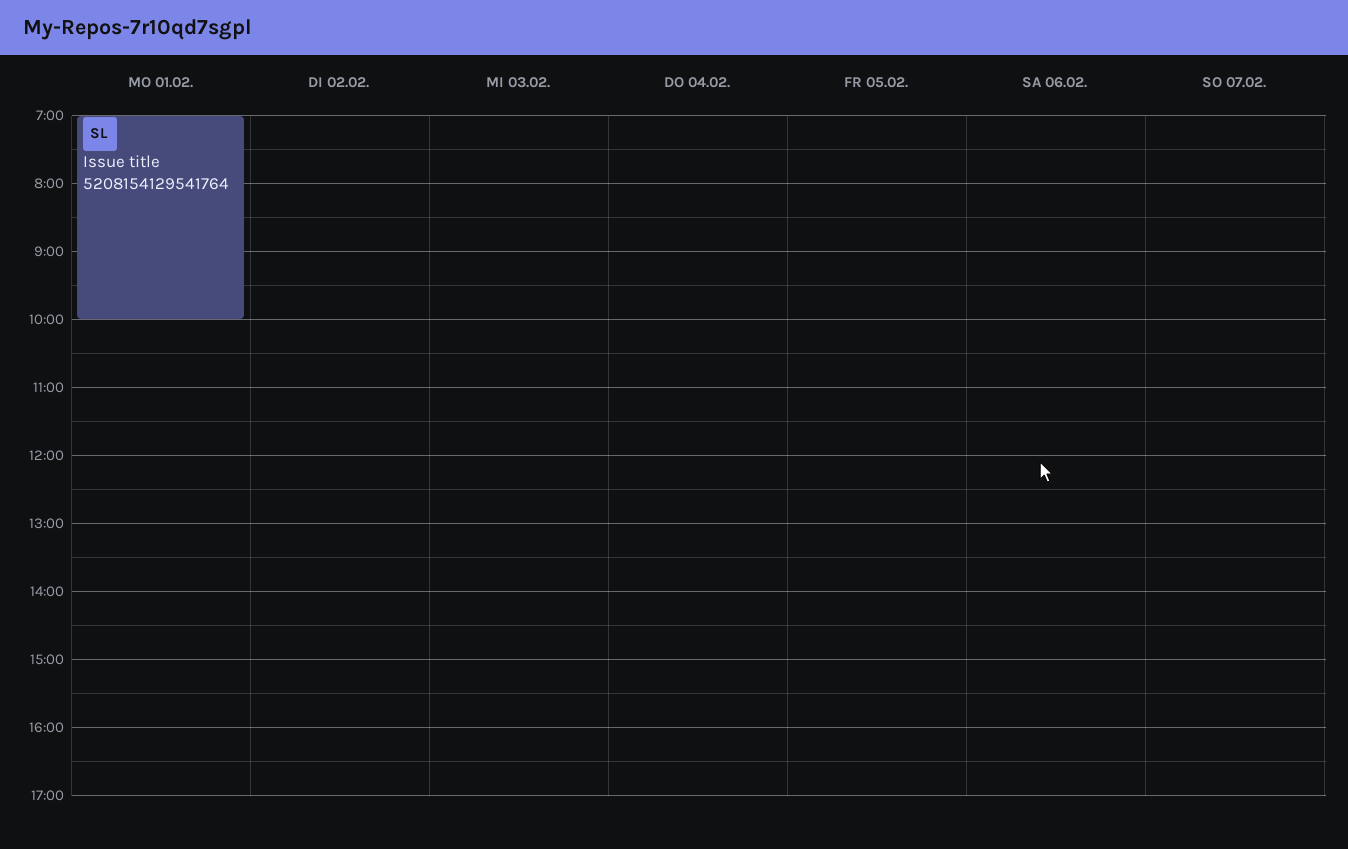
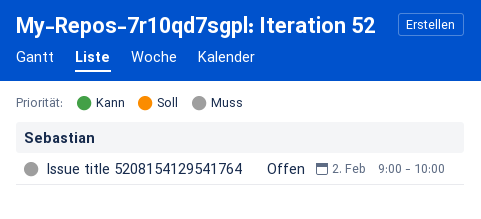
Issue title 5208154129541764, day: Feb 1 -> Feb 2
Issue title 5208154129541764, begins: 07:00 -> 09:00

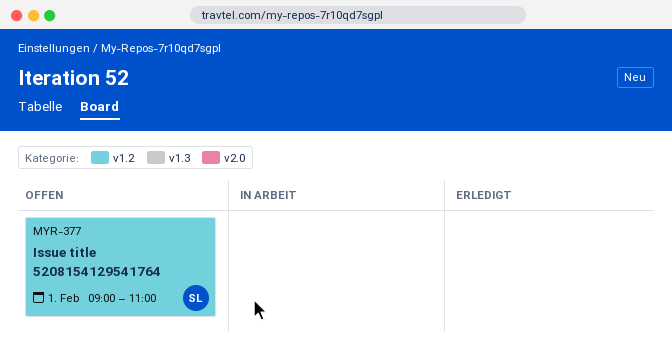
Issue title 5208154129541764, day: Feb 2 -> Feb 1
Issue title 5208154129541764, ends: 10:00 -> 11:00

